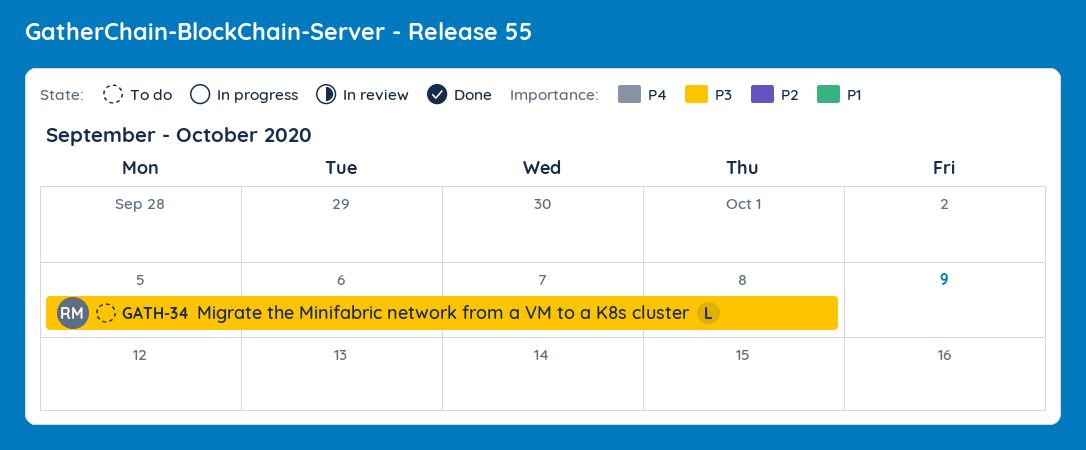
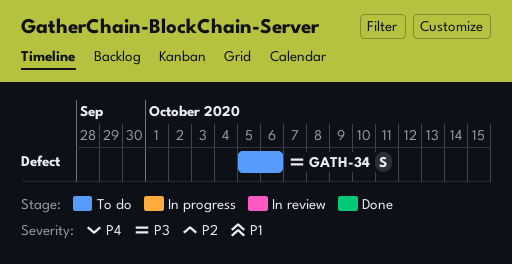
GATH-34, estimate: L -> S
GATH-34, due: Oct 8 -> Oct 6

